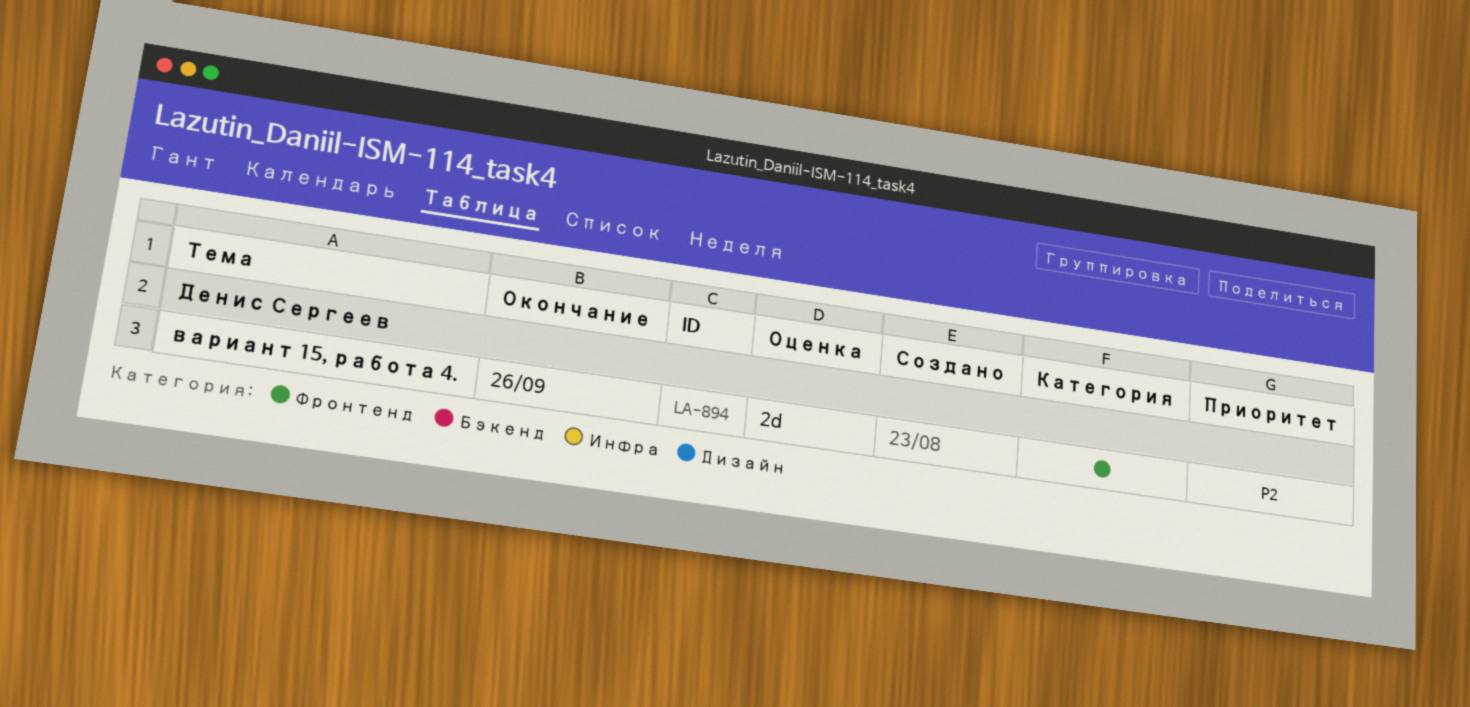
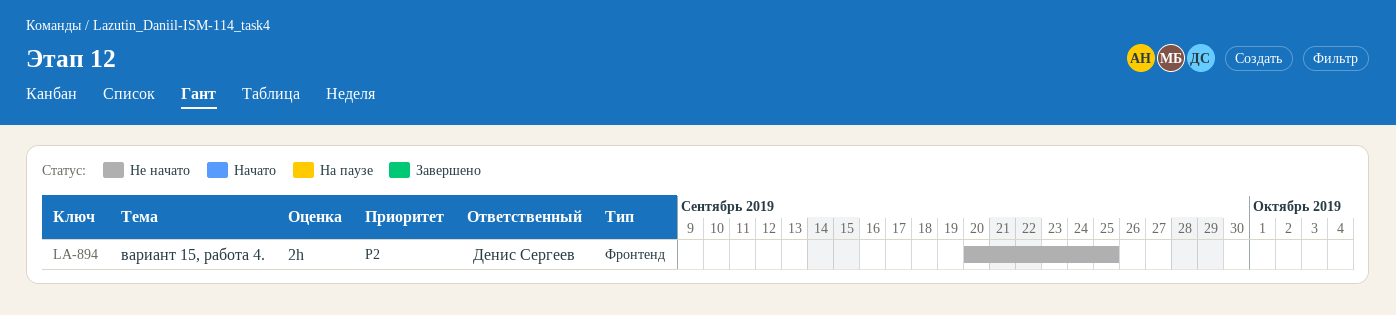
LA-894, estimate: 2d -> 2h
LA-894, due: Sep 26 -> Sep 25

